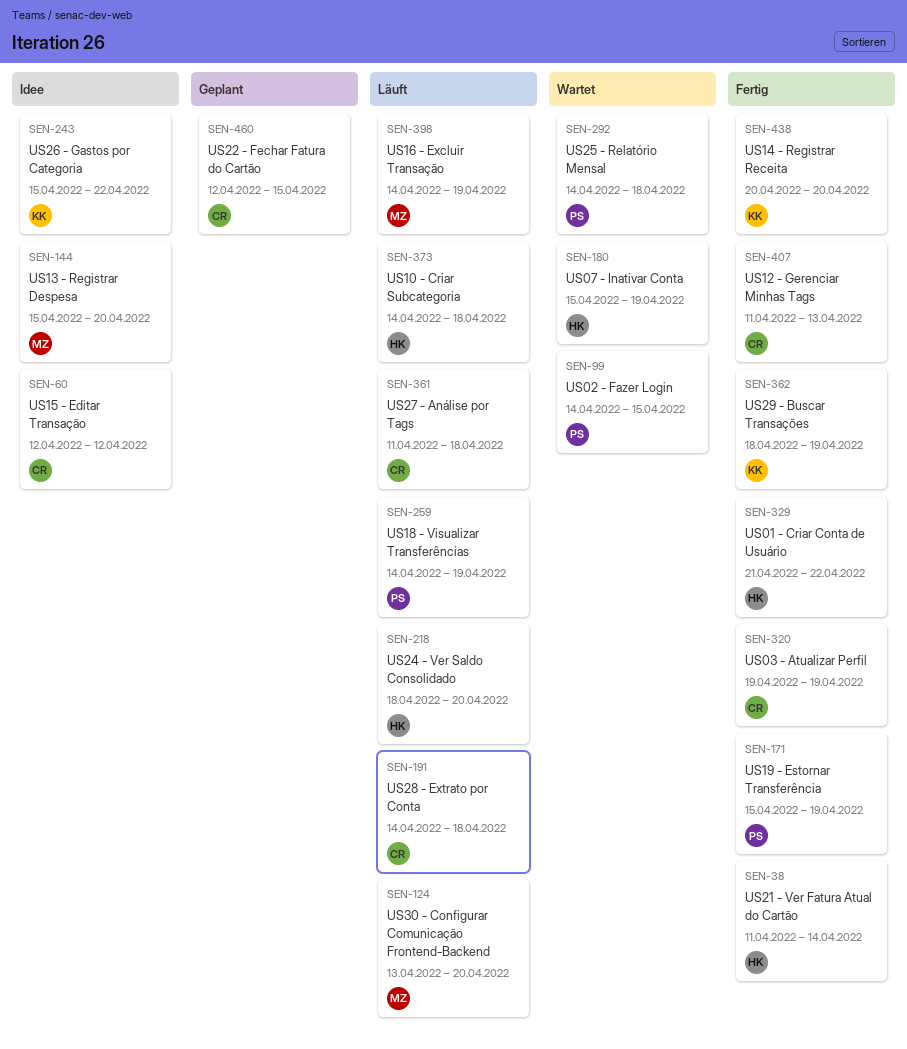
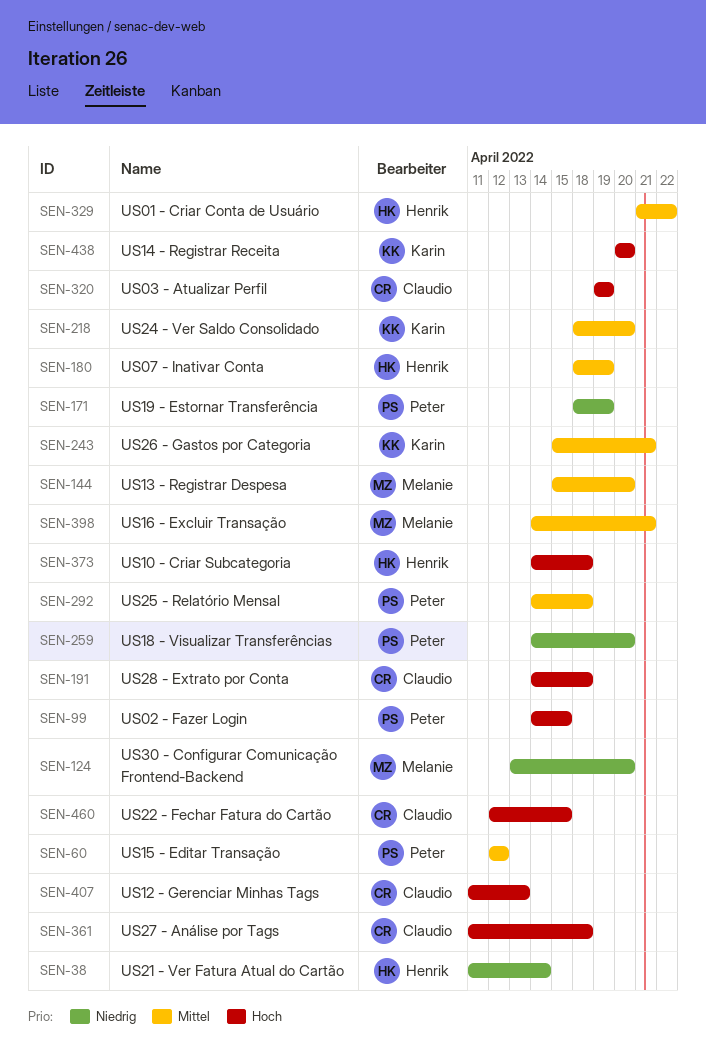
SEN-60, owner: Claudio -> Peter
SEN-171, start: Apr 15 -> Apr 18
SEN-180, start: Apr 15 -> Apr 18
SEN-218, owner: Henrik -> Karin
SEN-243, due: Apr 22 -> Apr 21
SEN-259, due: Apr 19 -> Apr 20
SEN-362: present -> none
SEN-398, due: Apr 19 -> Apr 21

